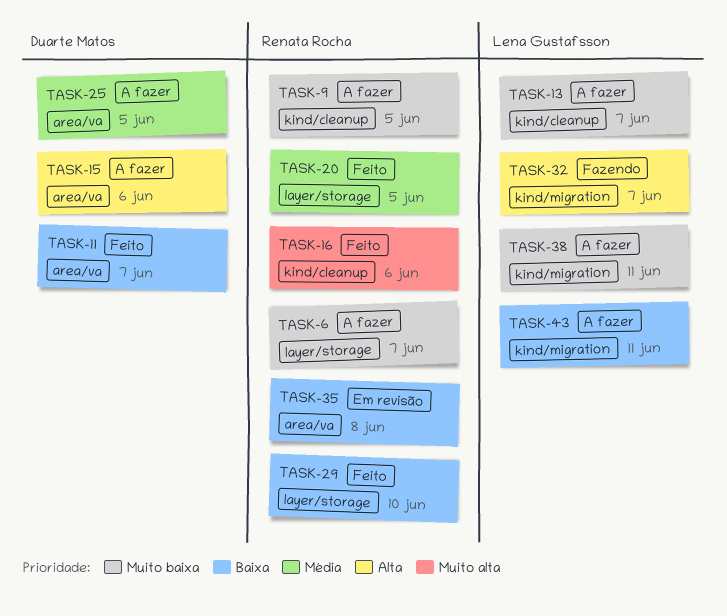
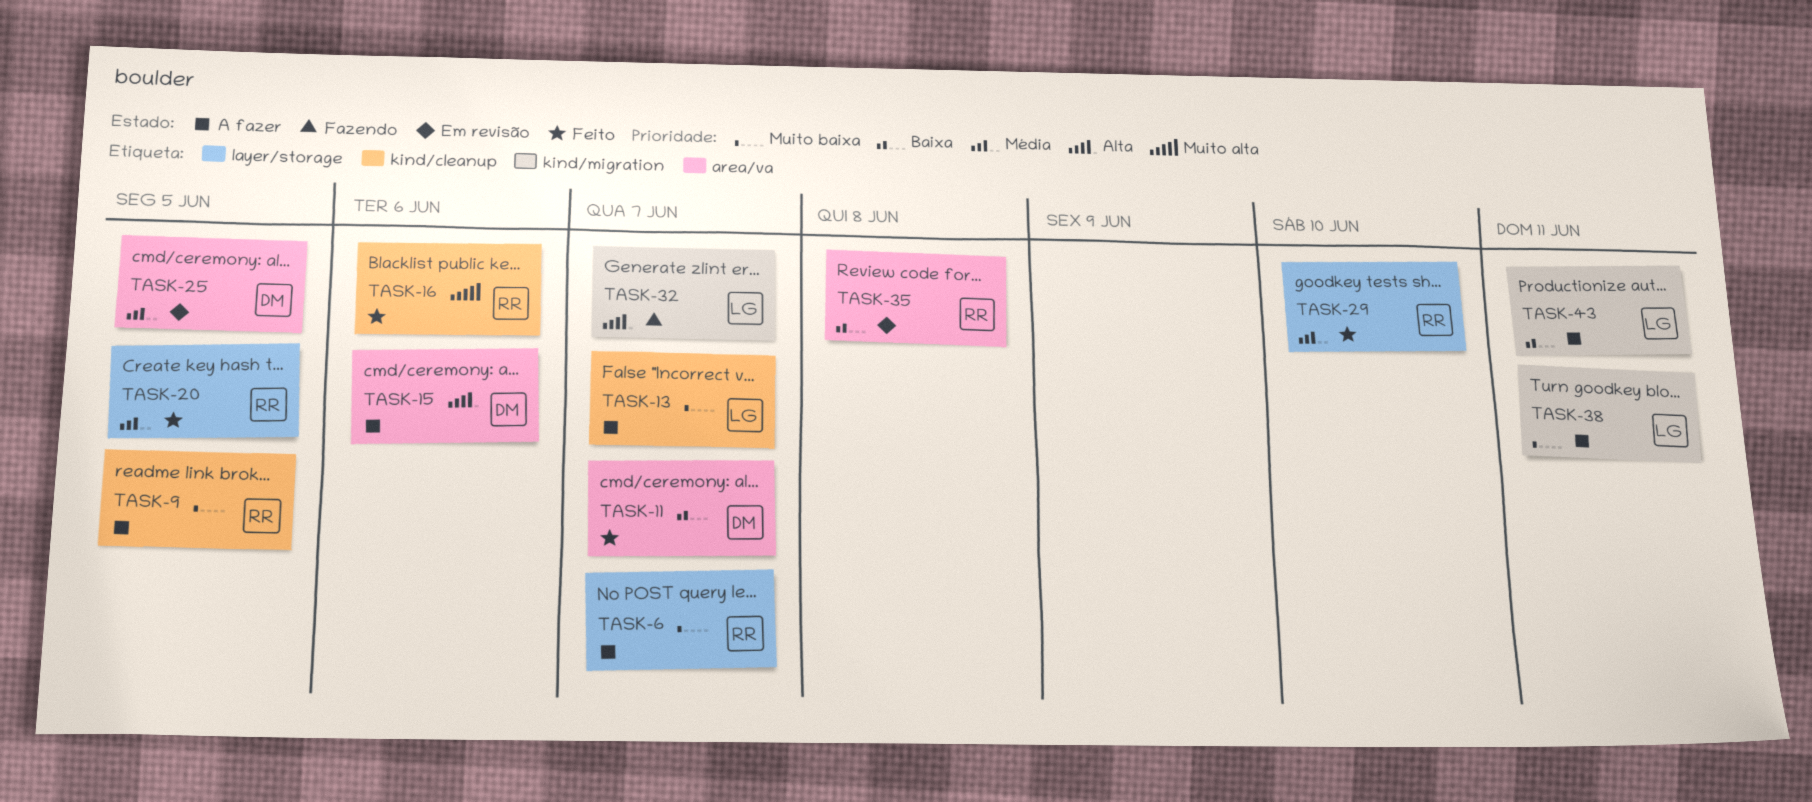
TASK-25, status: A fazer -> Em revisão
TASK-29, priority: Baixa -> Média

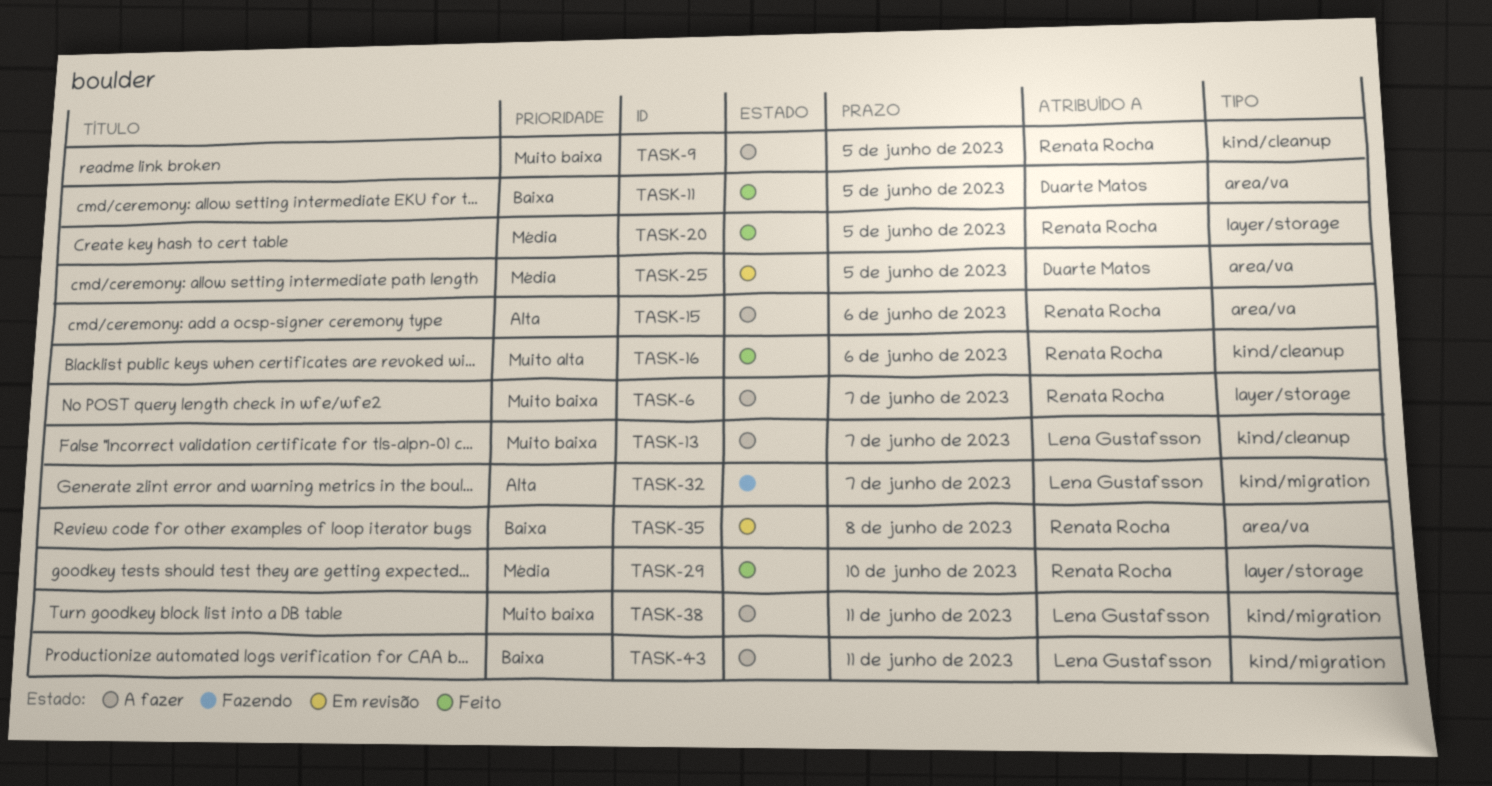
TASK-11, due: Jun 7 -> Jun 5
TASK-15, owner: Duarte Matos -> Renata Rocha

